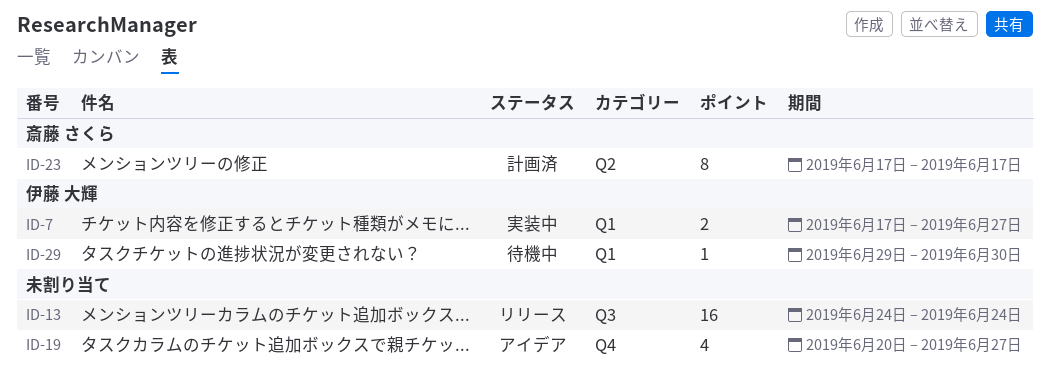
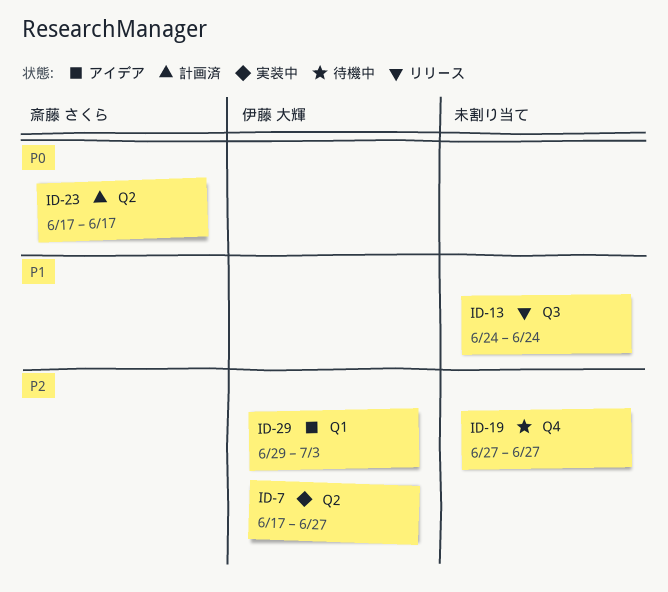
ID-7, label: Q1 -> Q2
ID-19, status: アイデア -> 待機中
ID-19, start: Jun 20 -> Jun 27
ID-29, status: 待機中 -> アイデア
ID-29, due: Jun 30 -> Jul 3

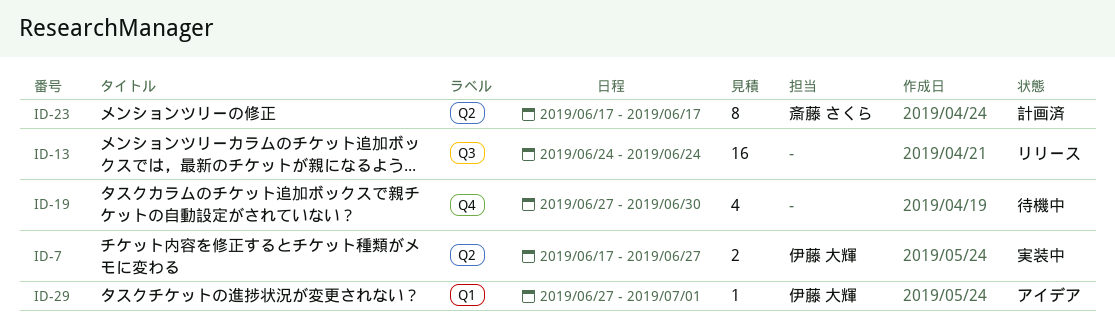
ID-19, due: Jun 27 -> Jun 30
ID-29, start: Jun 29 -> Jun 27
ID-29, due: Jul 3 -> Jul 1

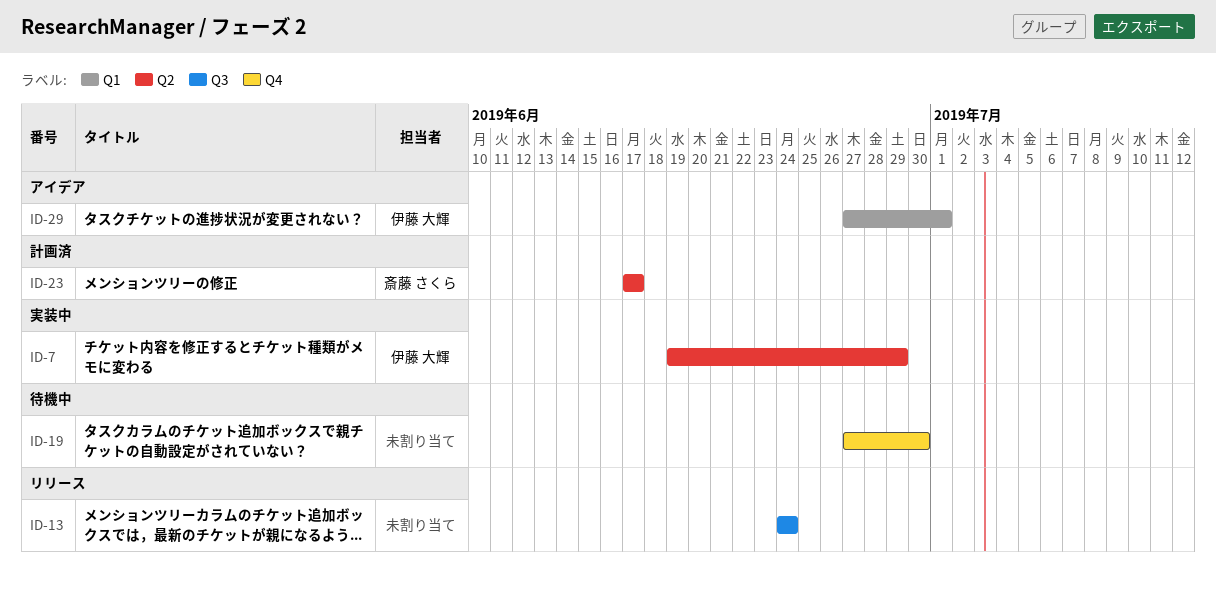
ID-7, start: Jun 17 -> Jun 19
ID-7, due: Jun 27 -> Jun 29

